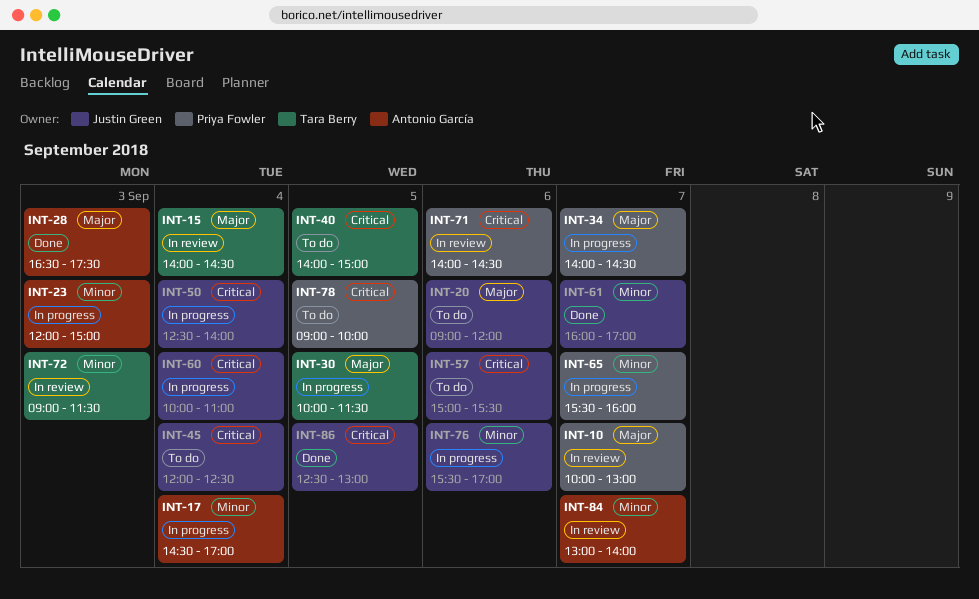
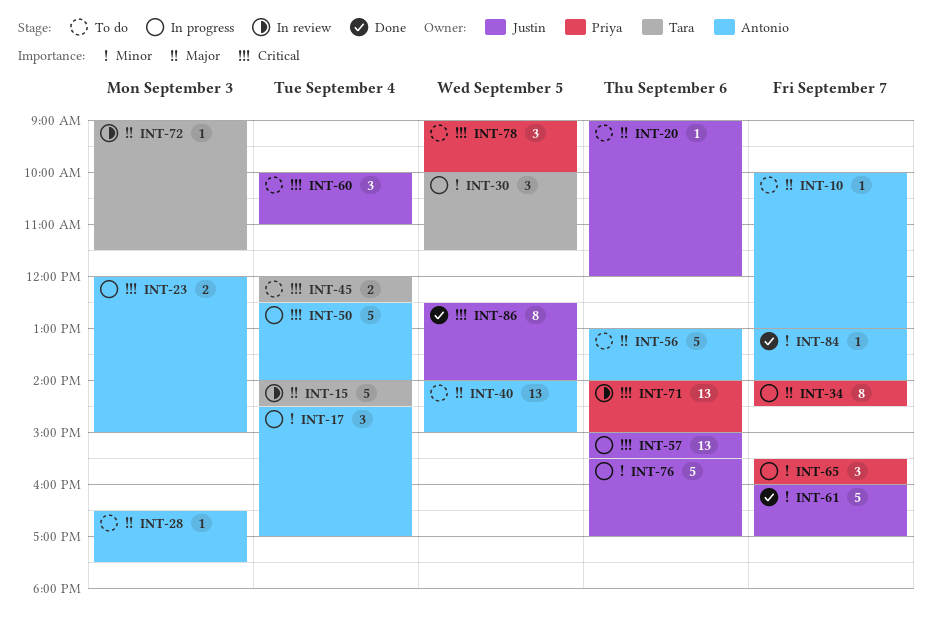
INT-10, status: In review -> To do
INT-10, owner: Priya Fowler -> Antonio García
INT-23, priority: Minor -> Critical
INT-28, status: Done -> To do
INT-30, priority: Major -> Minor
INT-40, owner: Tara Berry -> Antonio García
INT-40, priority: Critical -> Major
INT-45, owner: Justin Green -> Tara Berry
INT-50, owner: Justin Green -> Antonio García
INT-56: none -> present
INT-57, status: To do -> In progress
INT-60, status: In progress -> To do
INT-71, ends: 14:30 -> 15:00
INT-72, priority: Minor -> Major
INT-84, status: In review -> Done
INT-86, ends: 13:00 -> 14:00

